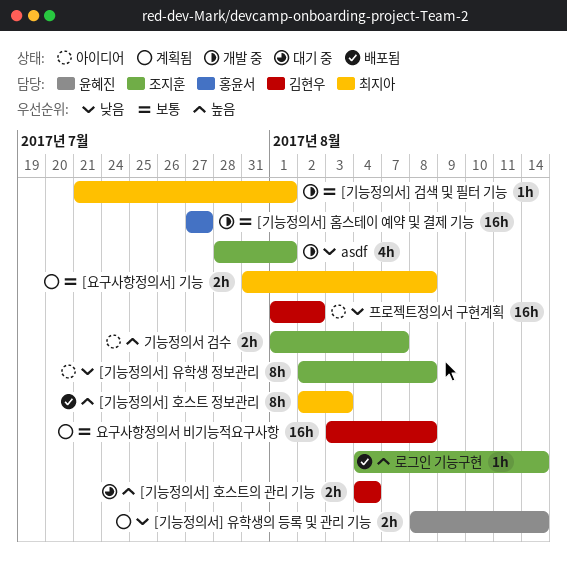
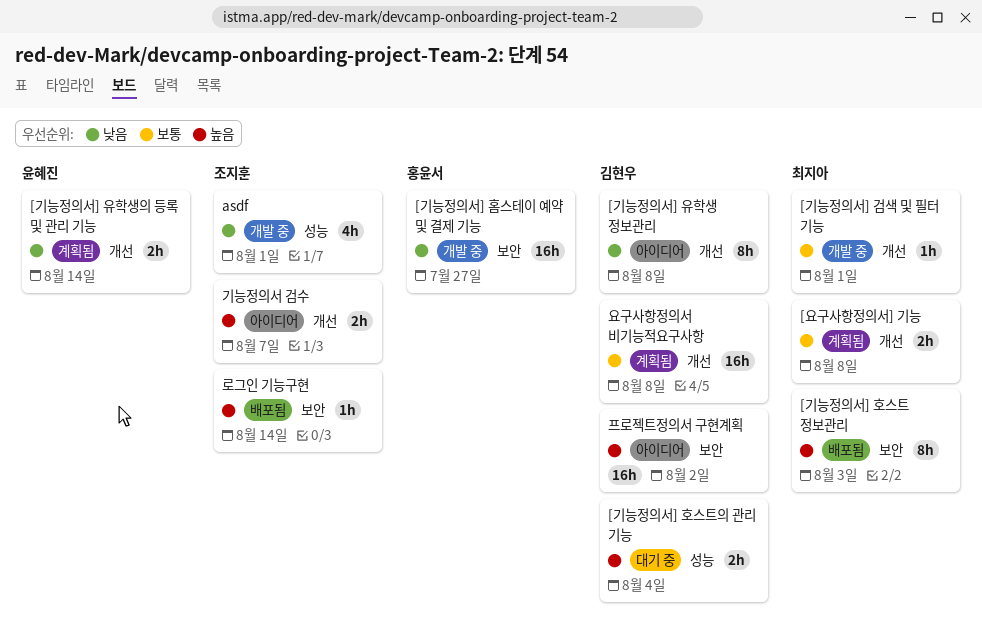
[기능정의서] 유학생 정보관리, owner: 조지훈 -> 김현우
[기능정의서] 홈스테이 예약 및 결제 기능, priority: 보통 -> 낮음
프로젝트정의서 구현계획, priority: 낮음 -> 높음

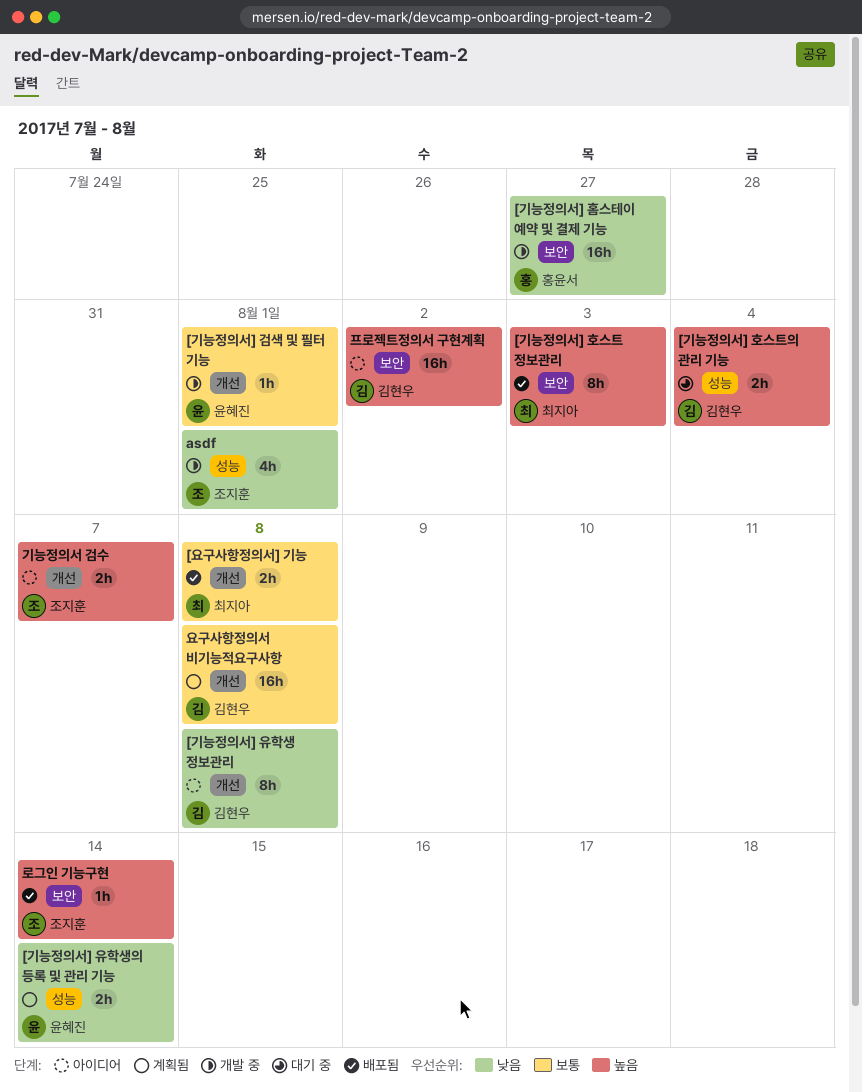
[기능정의서] 검색 및 필터 기능, owner: 최지아 -> 윤혜진
[기능정의서] 유학생의 등록 및 관리 기능, label: 개선 -> 성능
[요구사항정의서] 기능, status: 계획됨 -> 배포됨

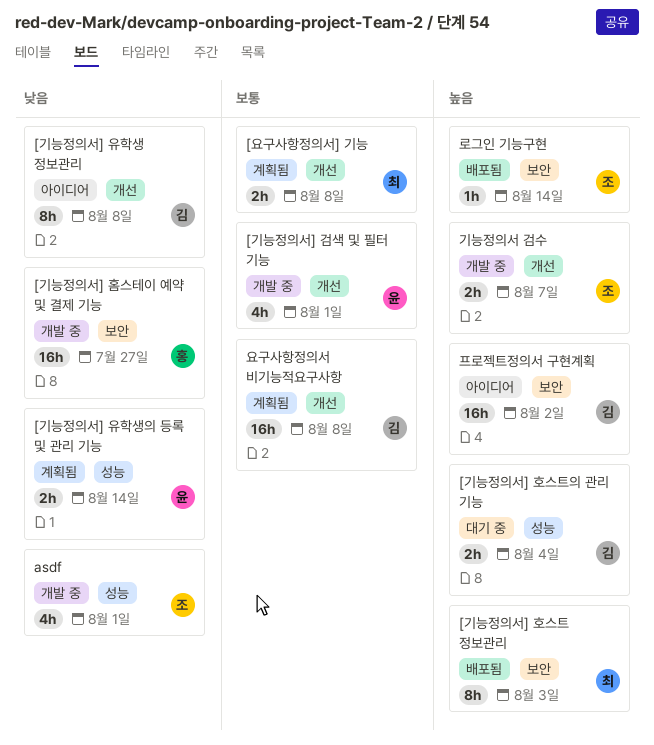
[기능정의서] 검색 및 필터 기능, estimate: 1h -> 4h
[요구사항정의서] 기능, status: 배포됨 -> 계획됨
기능정의서 검수, status: 아이디어 -> 개발 중

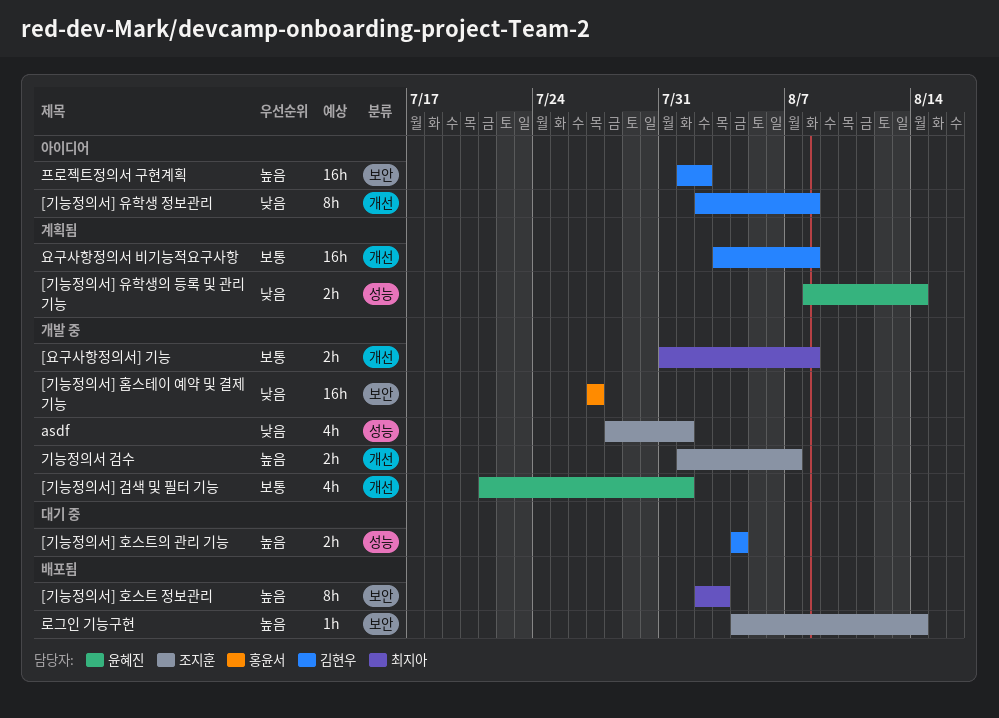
[요구사항정의서] 기능, status: 계획됨 -> 개발 중

